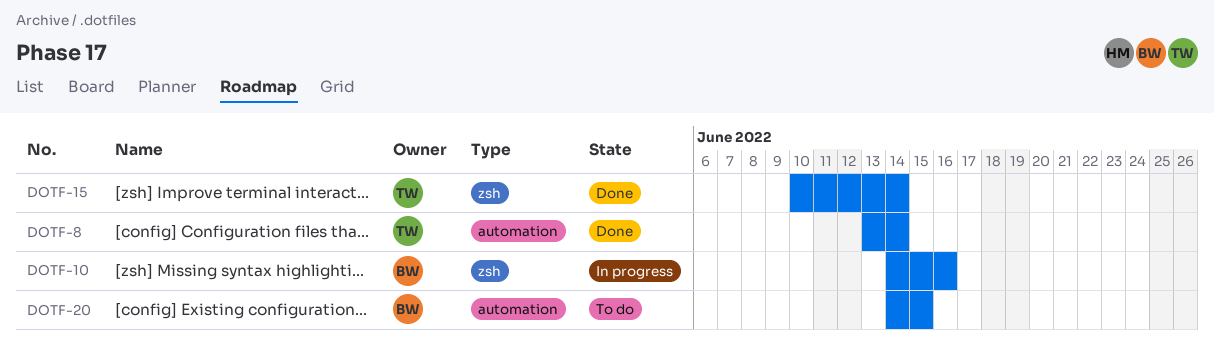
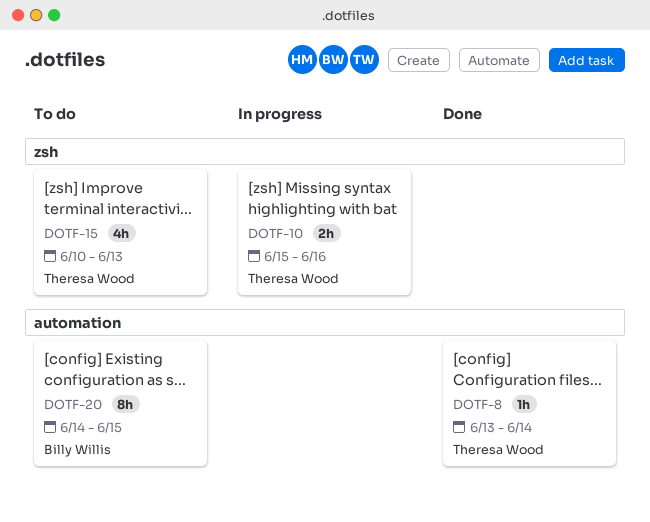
DOTF-10, owner: Billy Willis -> Theresa Wood
DOTF-10, start: Jun 14 -> Jun 15
DOTF-15, status: Done -> To do
DOTF-15, due: Jun 14 -> Jun 13

